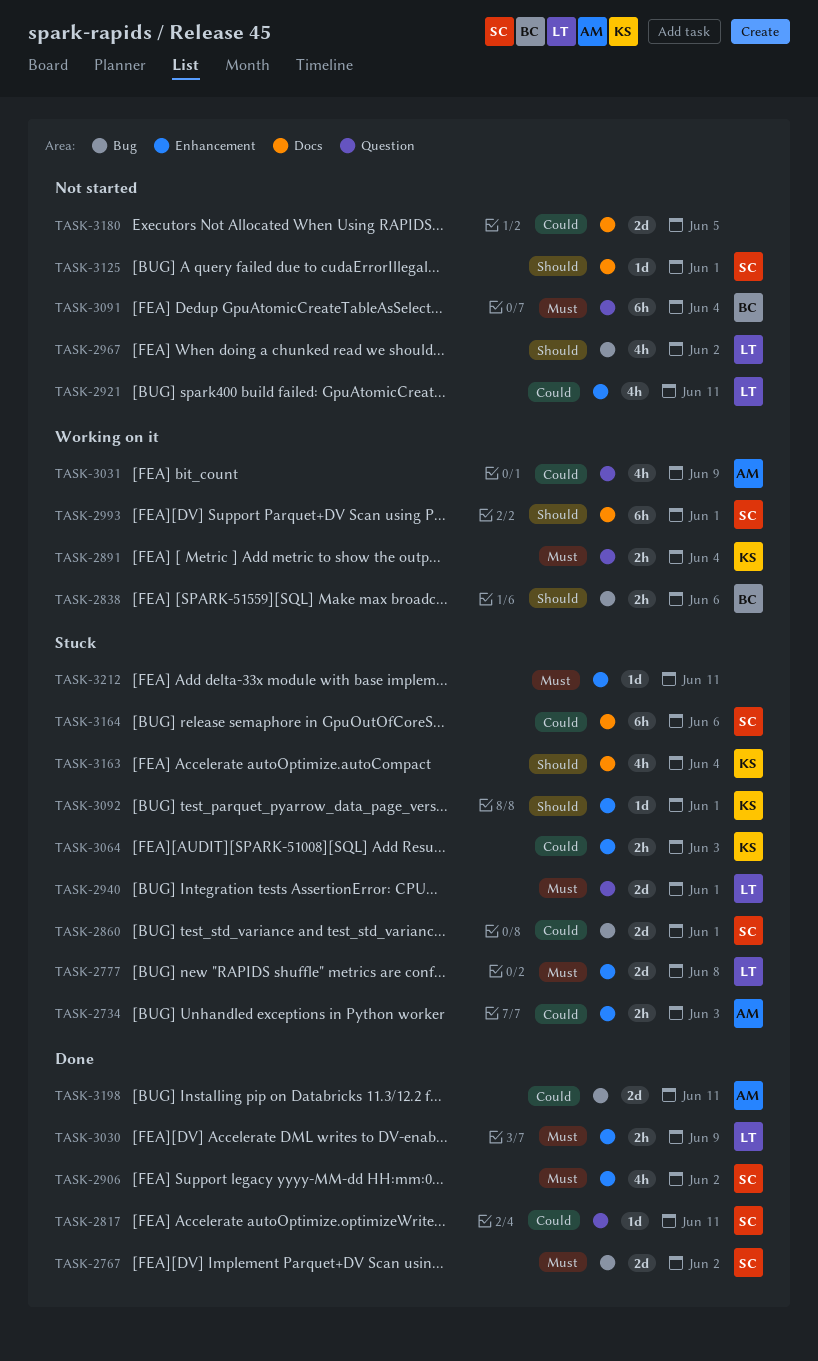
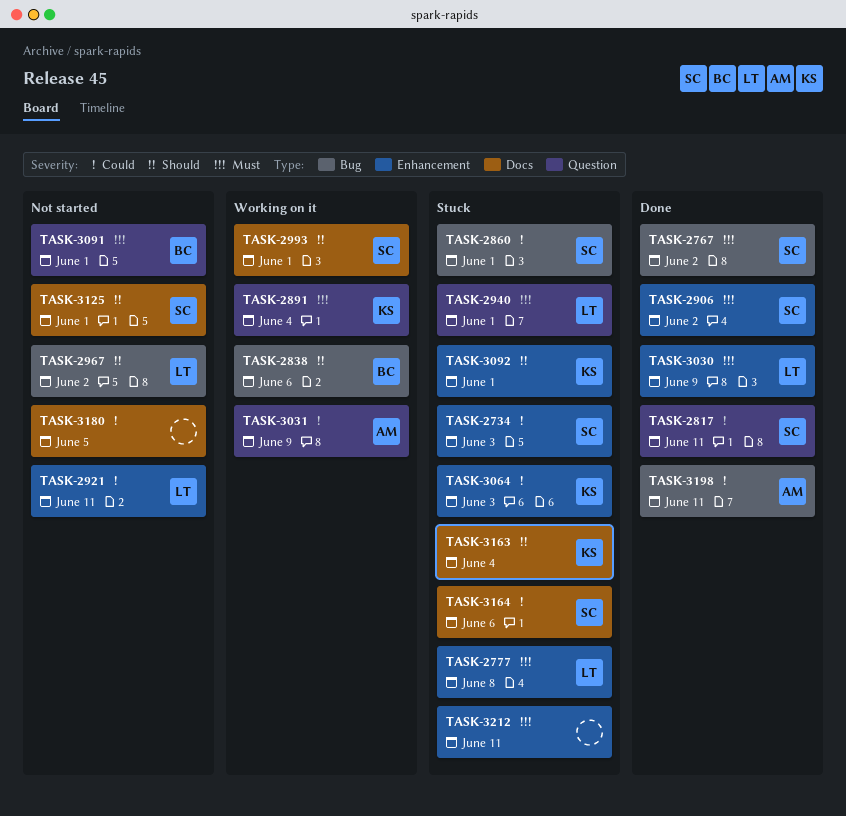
TASK-2734, owner: AM -> SC
TASK-3091, due: Jun 4 -> Jun 1

